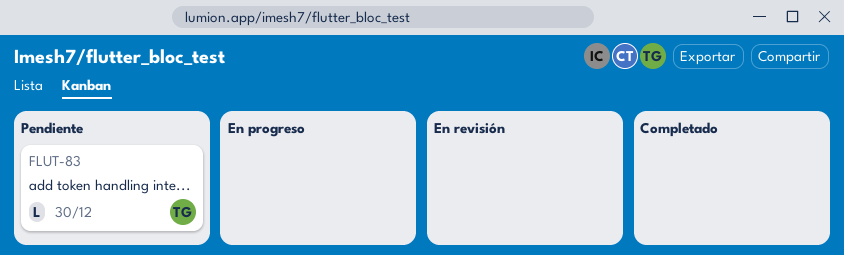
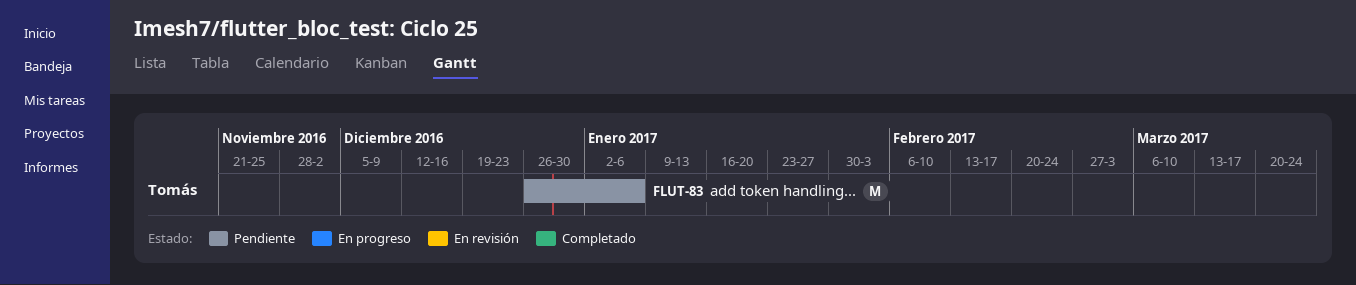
FLUT-83, estimate: L -> M
FLUT-83, due: Dec 30 -> Jan 6

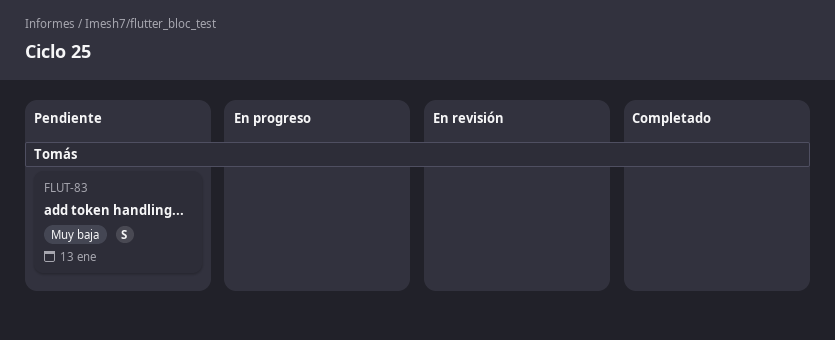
FLUT-83, estimate: M -> S
FLUT-83, due: Jan 6 -> Jan 13

